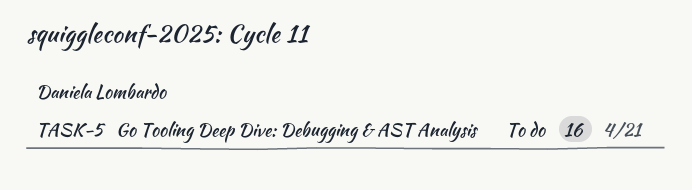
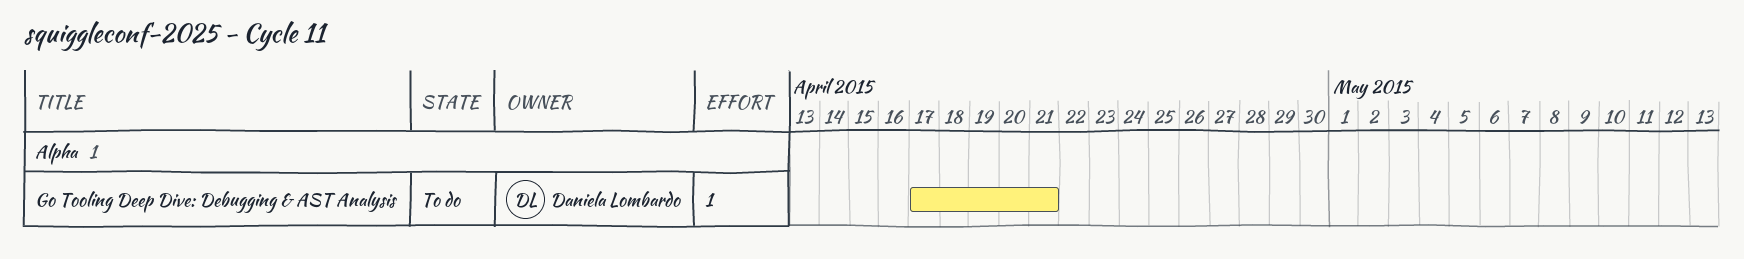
Go Tooling Deep Dive: Debugging & AST Analysis, estimate: 16 -> 1

